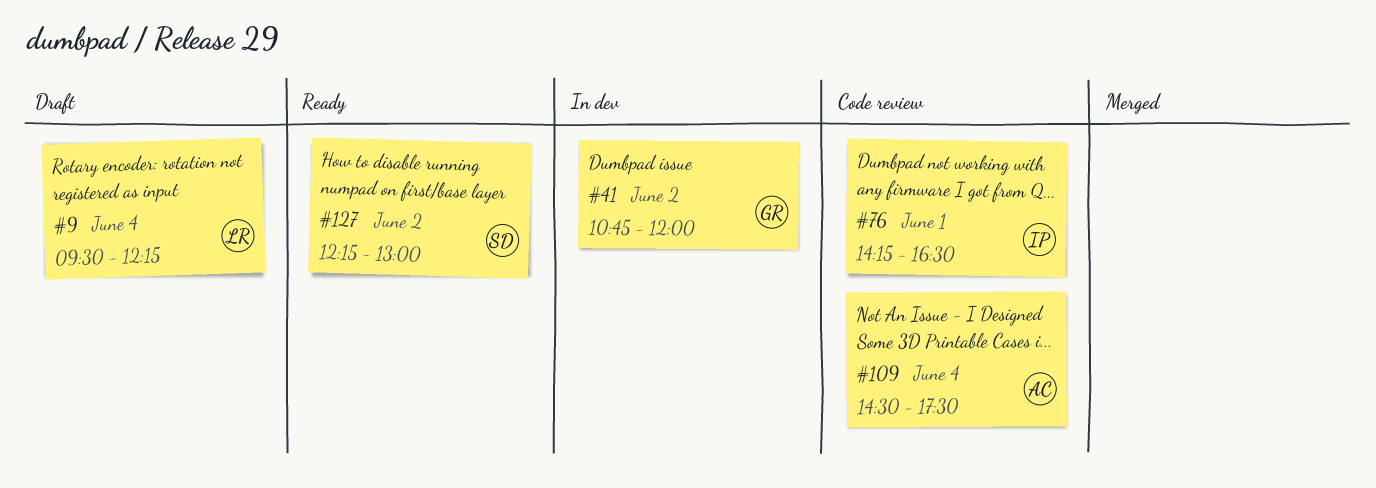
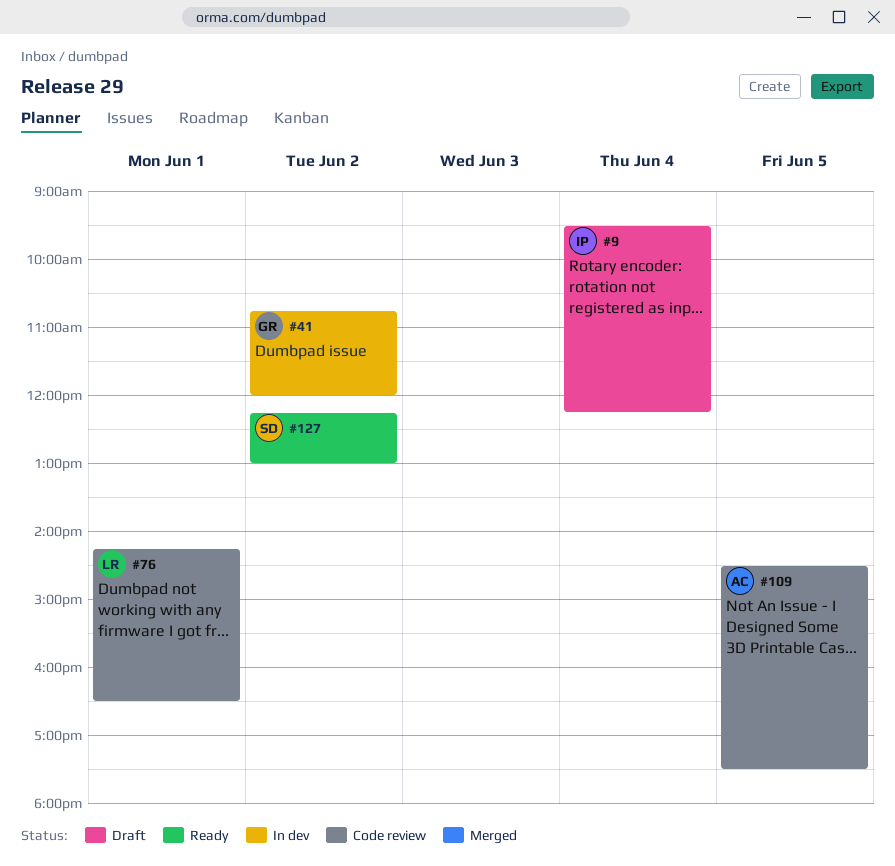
#9, owner: LR -> IP
#76, owner: IP -> LR
#109, day: Jun 4 -> Jun 5

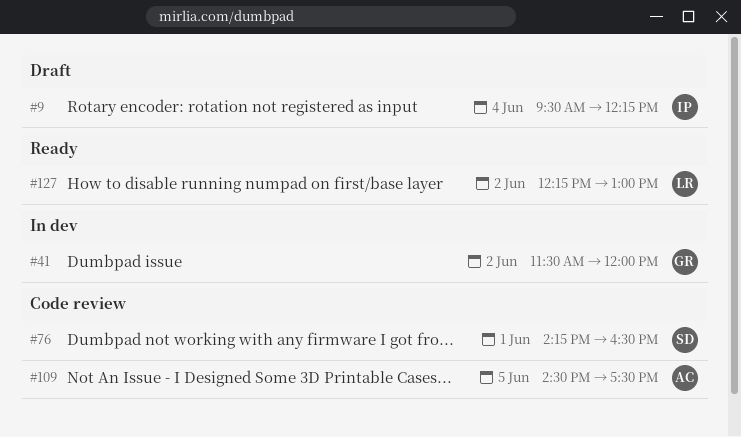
#41, begins: 10:45 -> 11:30
#76, owner: LR -> SD
#127, owner: SD -> LR

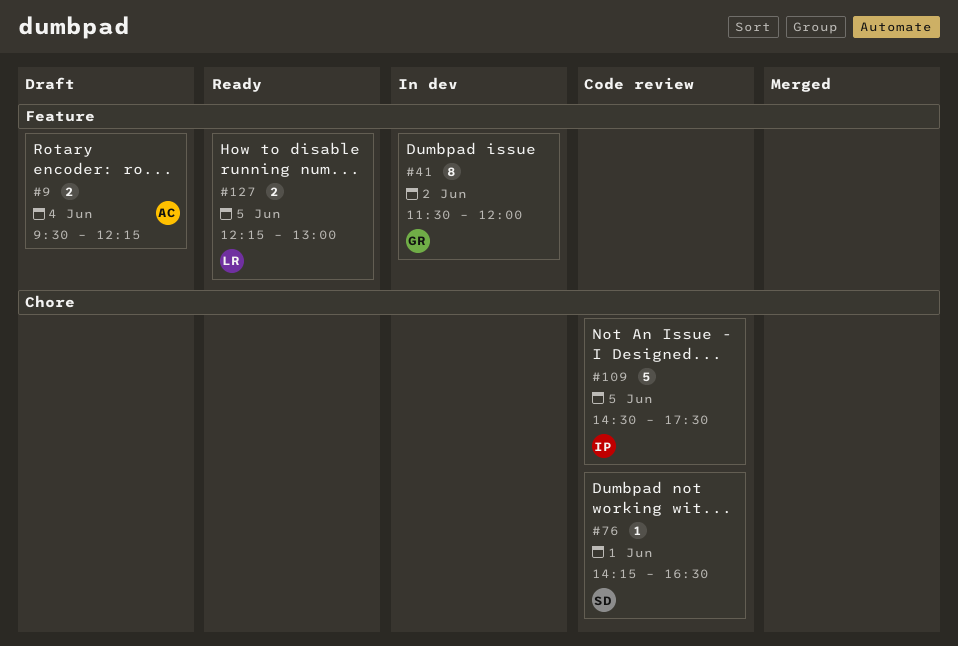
#9, owner: IP -> AC
#109, owner: AC -> IP
#127, day: Jun 2 -> Jun 5

